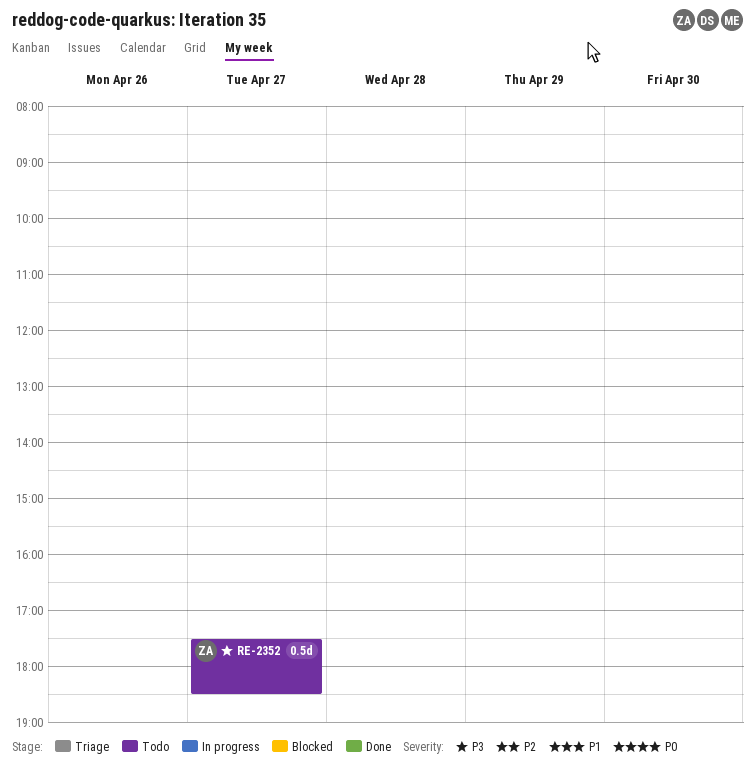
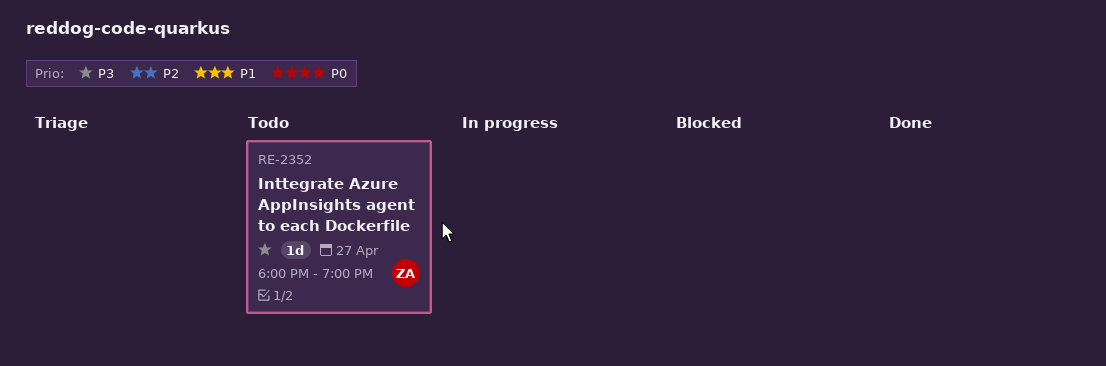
RE-2352, estimate: 0.5d -> 1d
RE-2352, begins: 17:30 -> 18:00
RE-2352, ends: 18:30 -> 19:00

